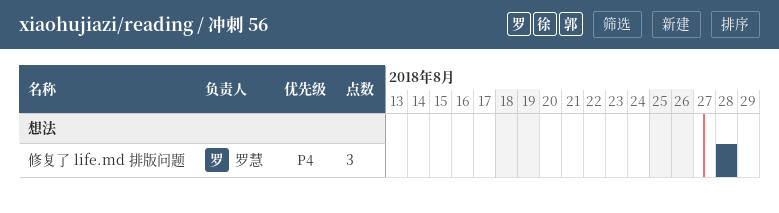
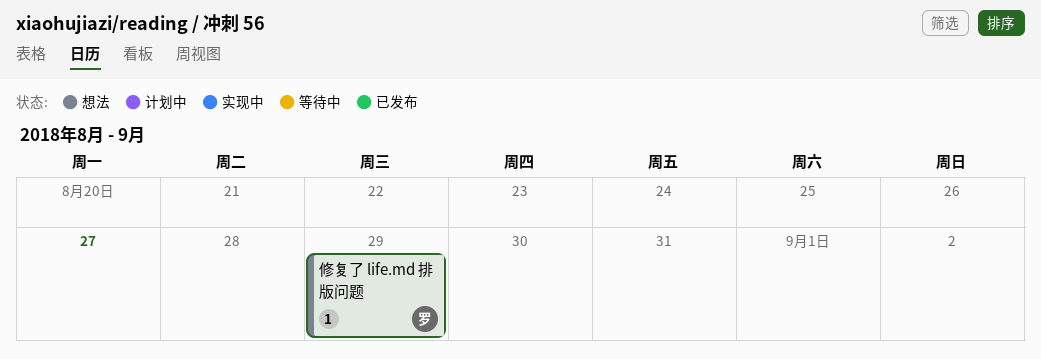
修复了 life.md 排版问题, estimate: 3 -> 1
修复了 life.md 排版问题, due: Aug 28 -> Aug 29

